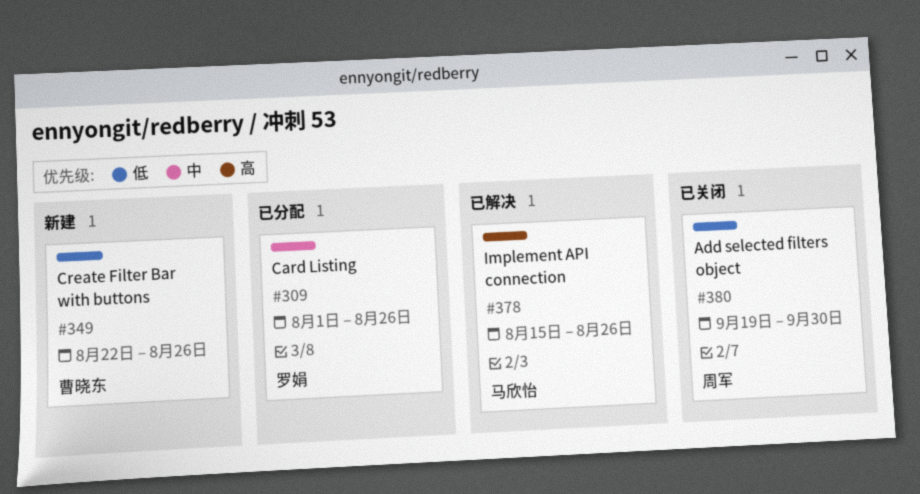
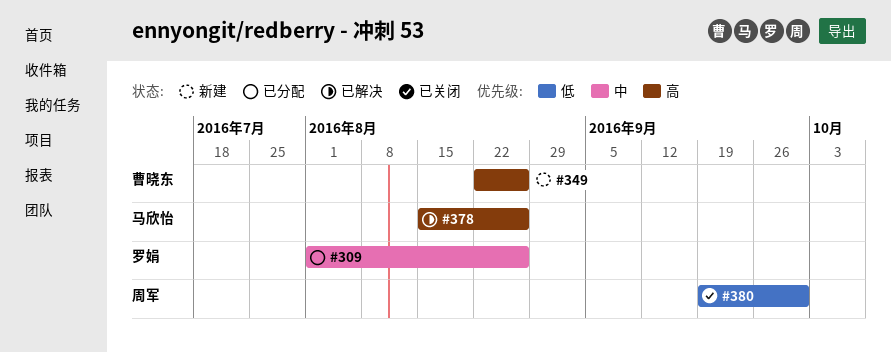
#349, priority: 低 -> 高

